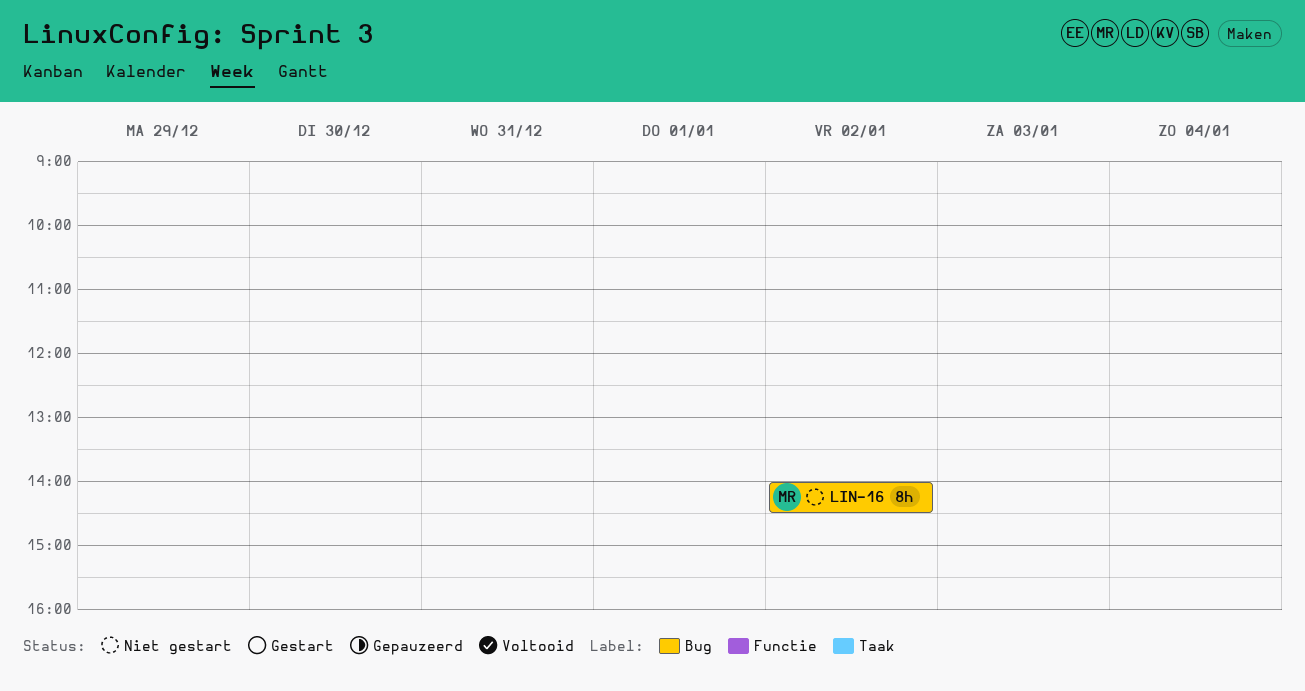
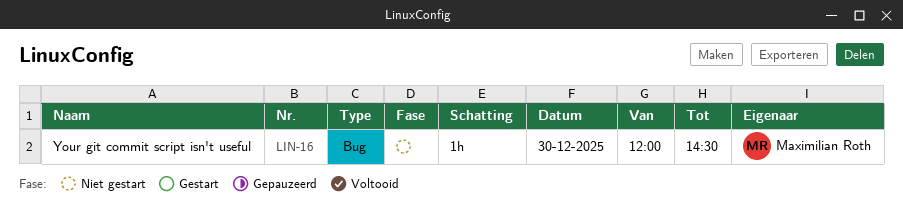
LIN-16, estimate: 8h -> 1h
LIN-16, day: Jan 2 -> Dec 30
LIN-16, begins: 14:00 -> 12:00

